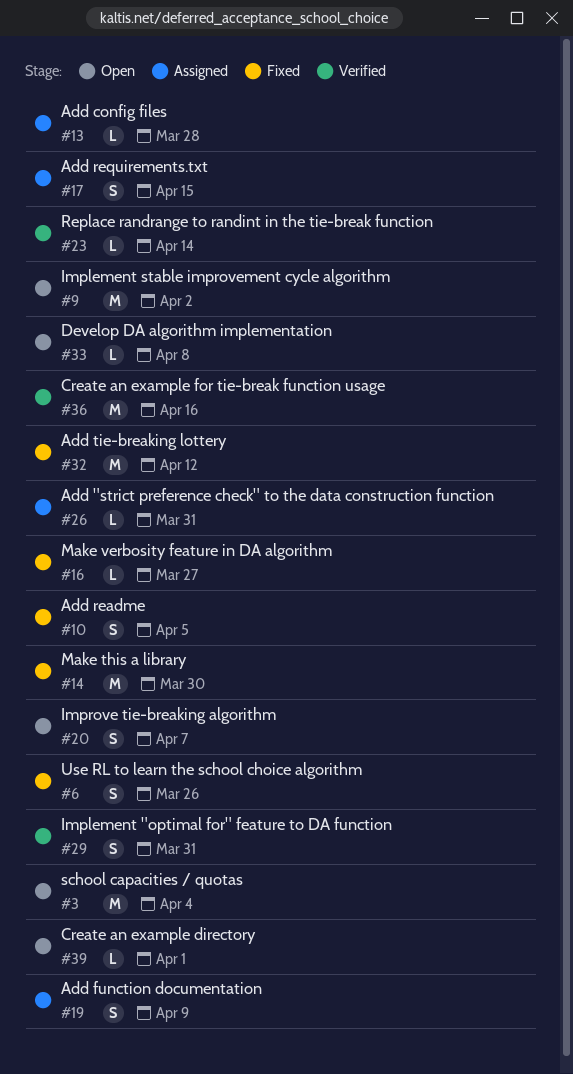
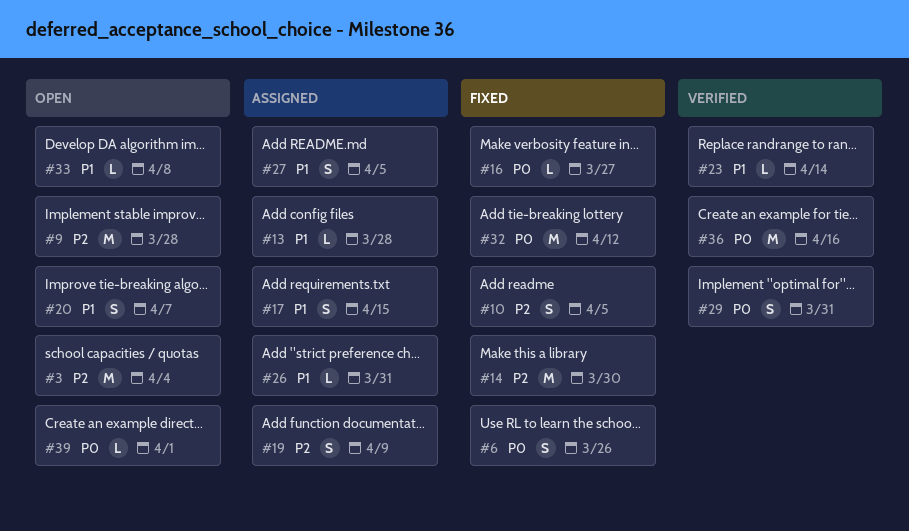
#9, due: Apr 2 -> Mar 28
#27: none -> present

